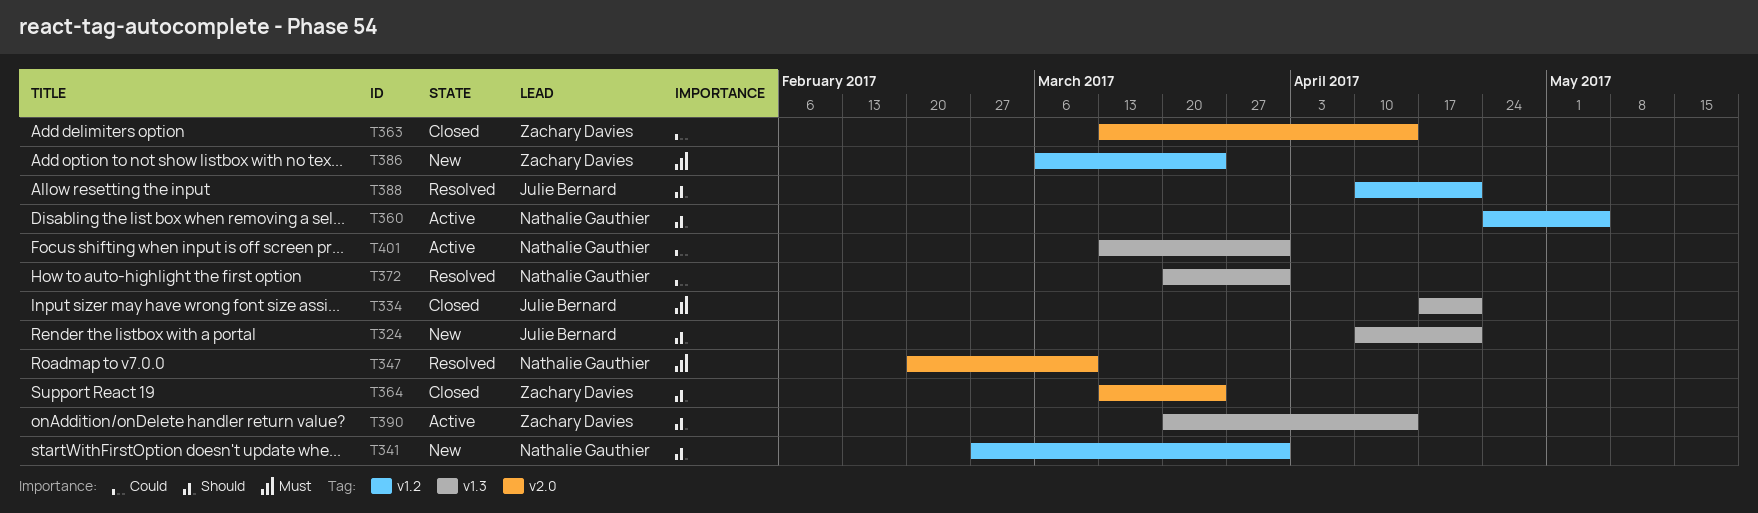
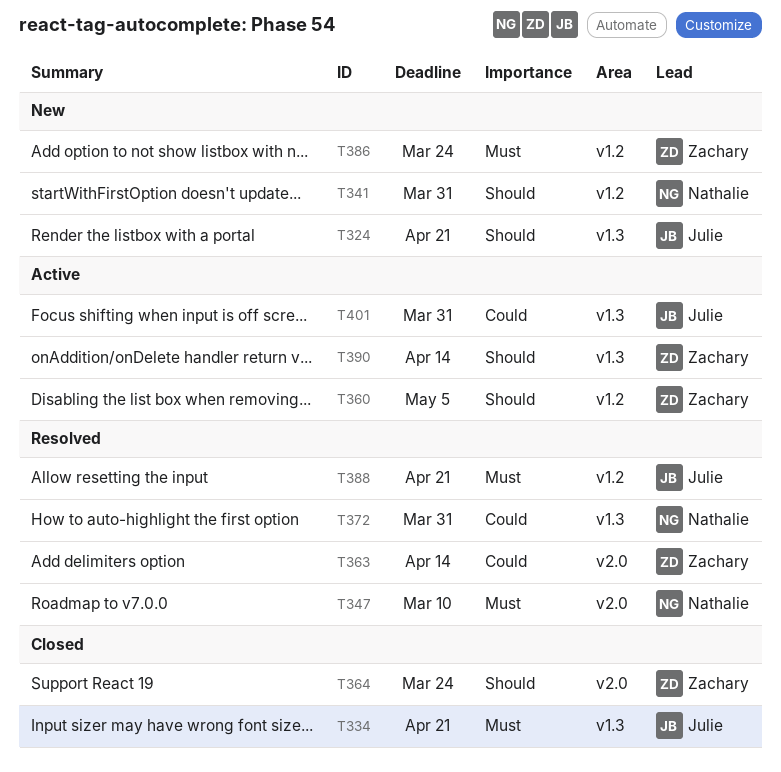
T360, owner: Nathalie Gauthier -> Zachary Davies
T363, status: Closed -> Resolved
T388, priority: Should -> Must
T401, owner: Nathalie Gauthier -> Julie Bernard

